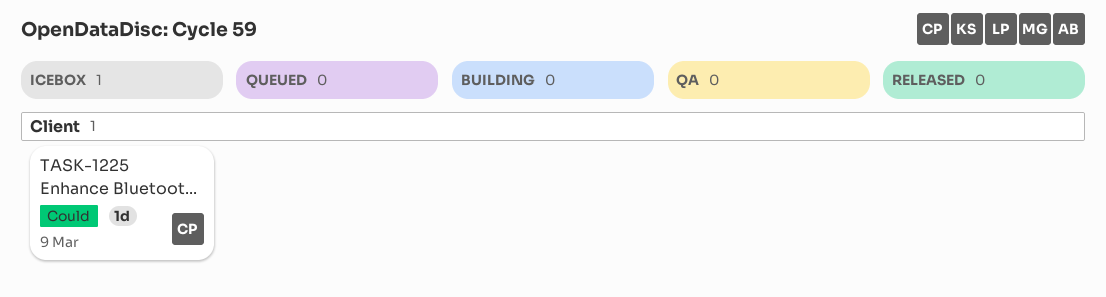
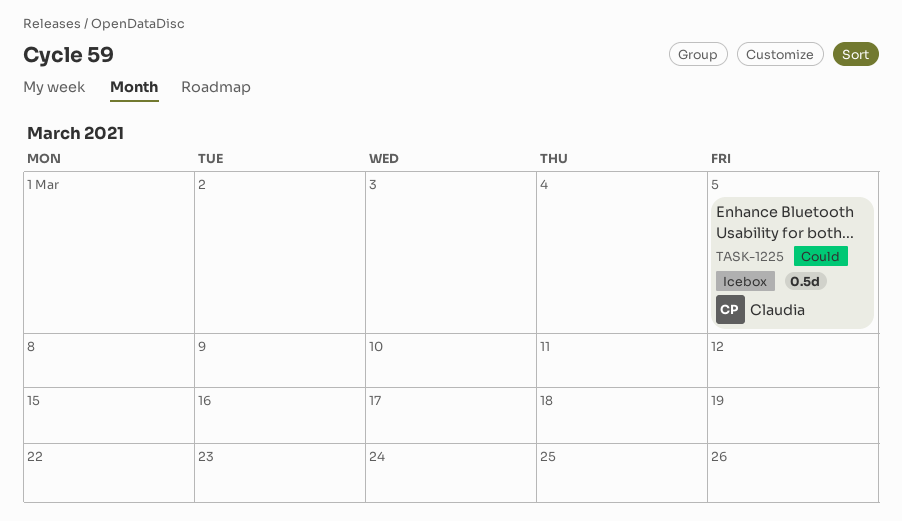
TASK-1225, estimate: 1d -> 0.5d
TASK-1225, due: Mar 9 -> Mar 5

